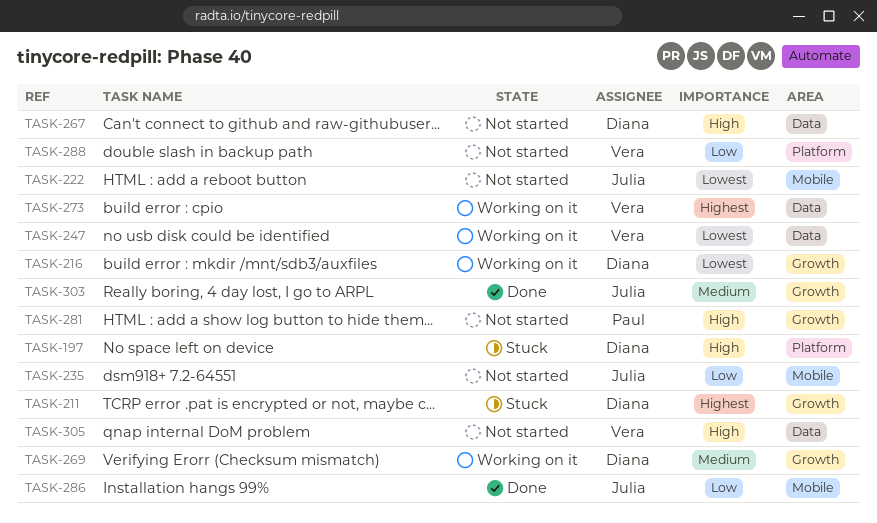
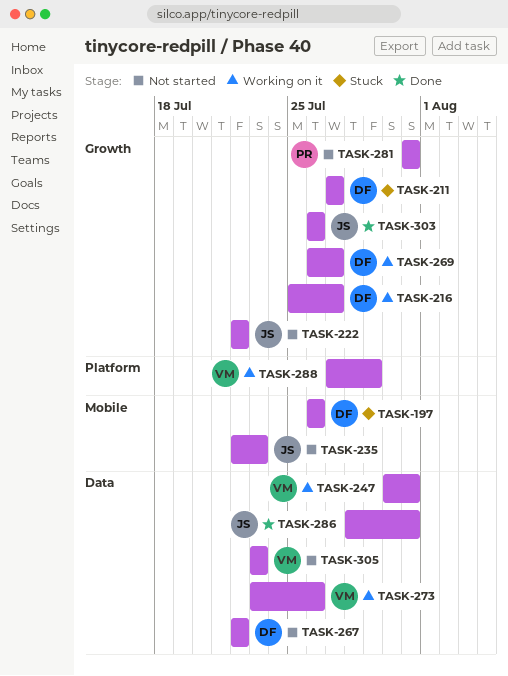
TASK-197, label: Platform -> Mobile
TASK-222, label: Mobile -> Growth
TASK-286, label: Mobile -> Data
TASK-288, status: Not started -> Working on it

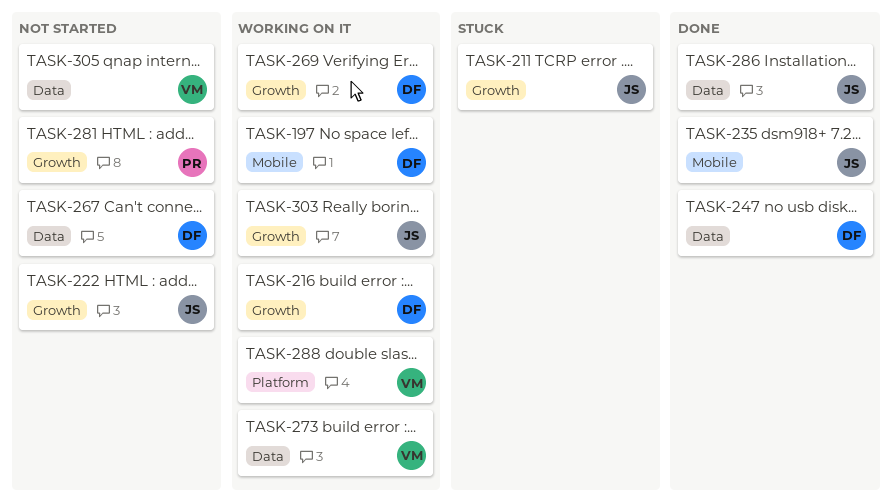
TASK-197, status: Stuck -> Working on it
TASK-211, owner: DF -> JS
TASK-235, status: Not started -> Done
TASK-247, status: Working on it -> Done
TASK-247, owner: VM -> DF
TASK-303, status: Done -> Working on it

